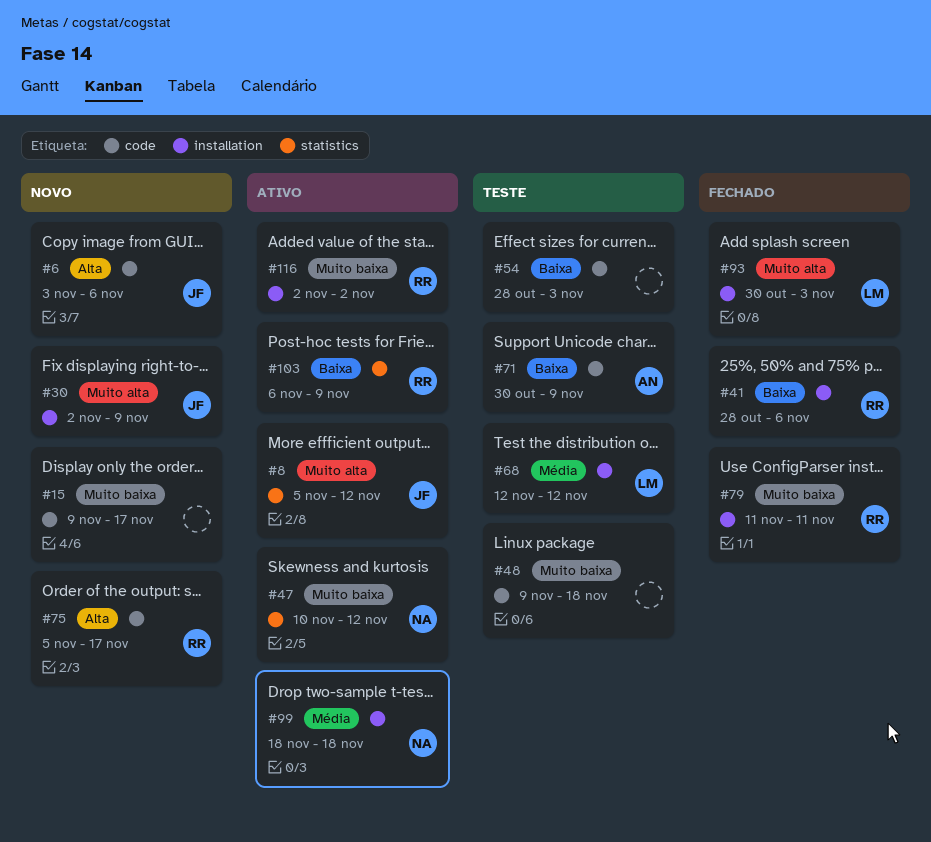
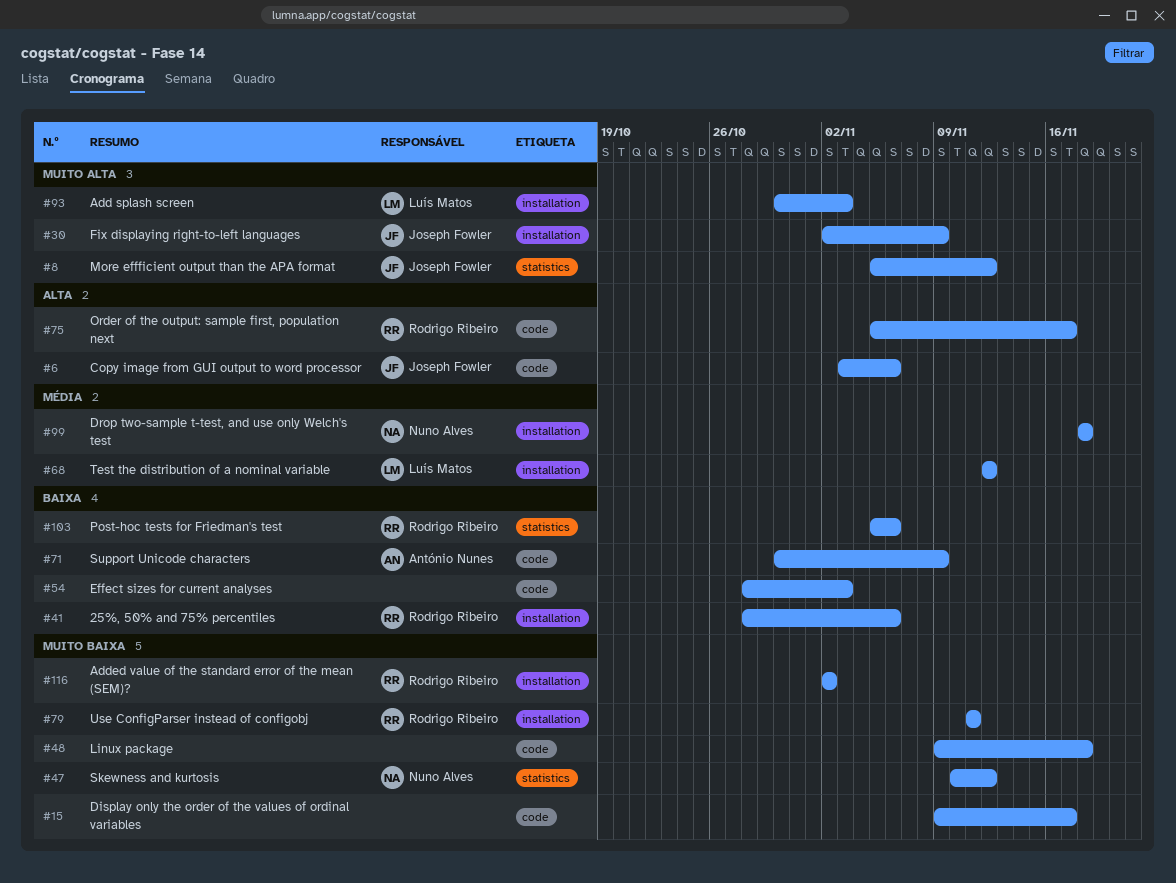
#103, start: Nov 6 -> Nov 5
#103, due: Nov 9 -> Nov 6

